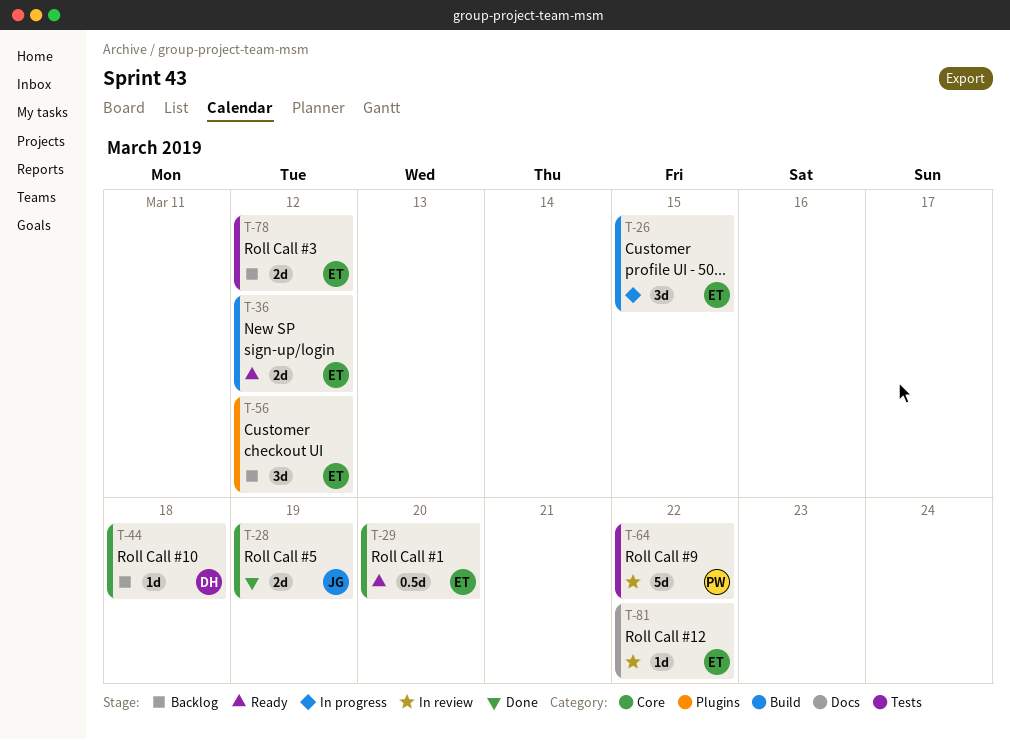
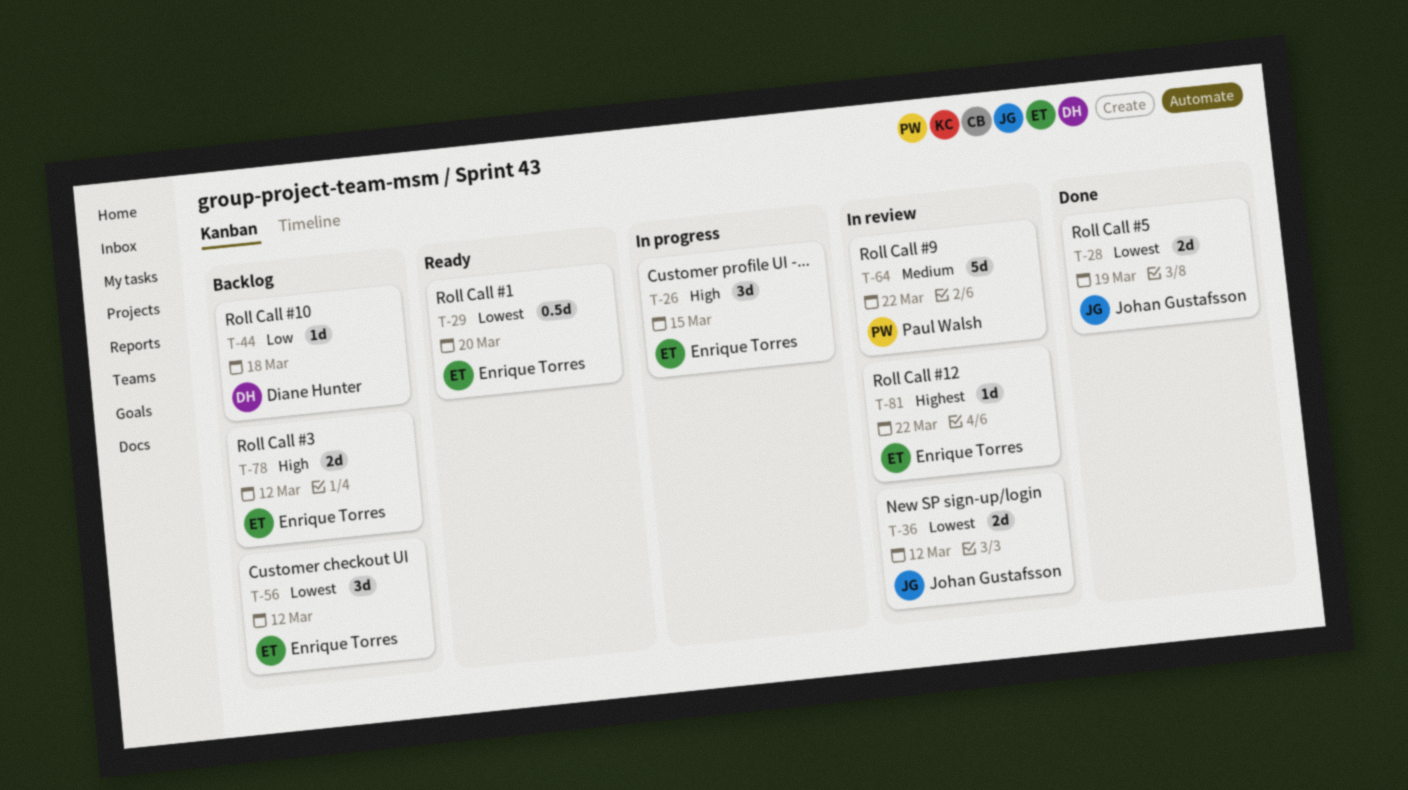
T-36, status: Ready -> In review
T-36, owner: Enrique Torres -> Johan Gustafsson

